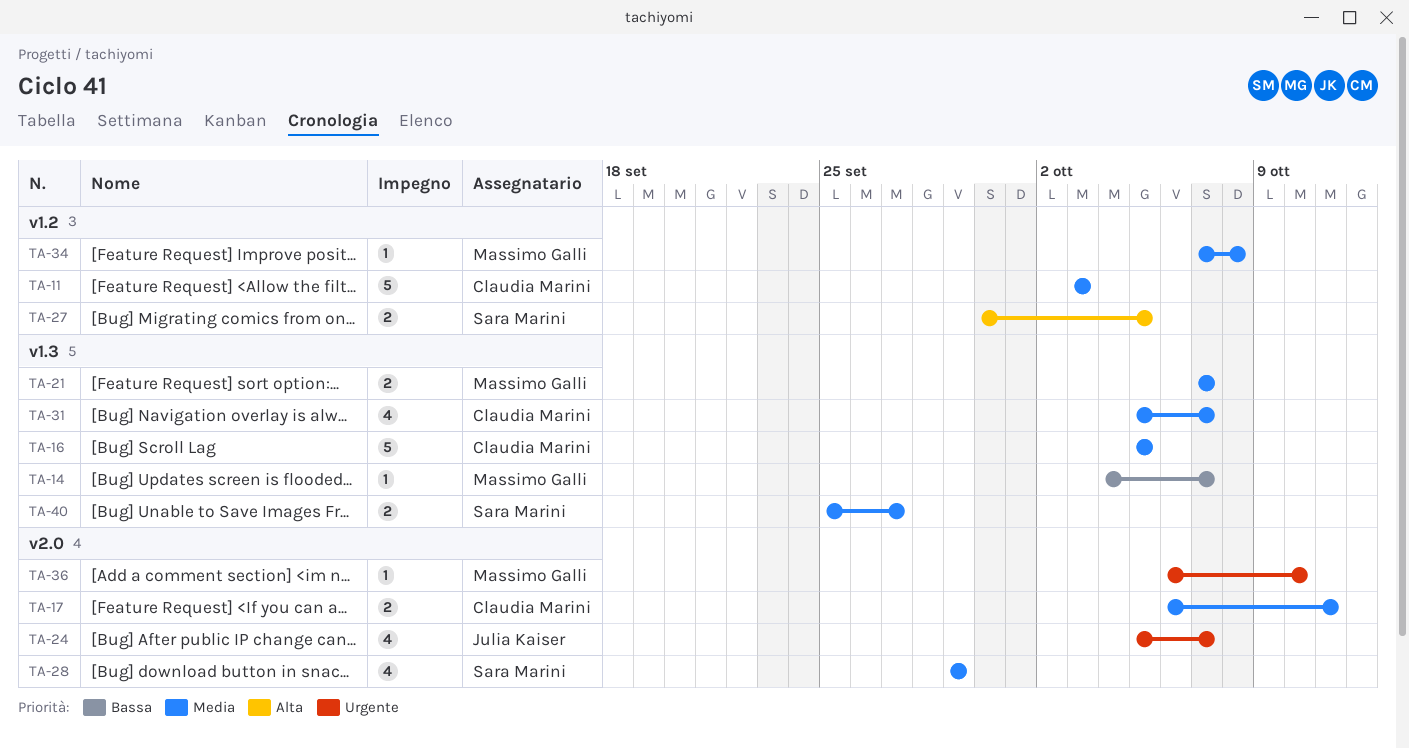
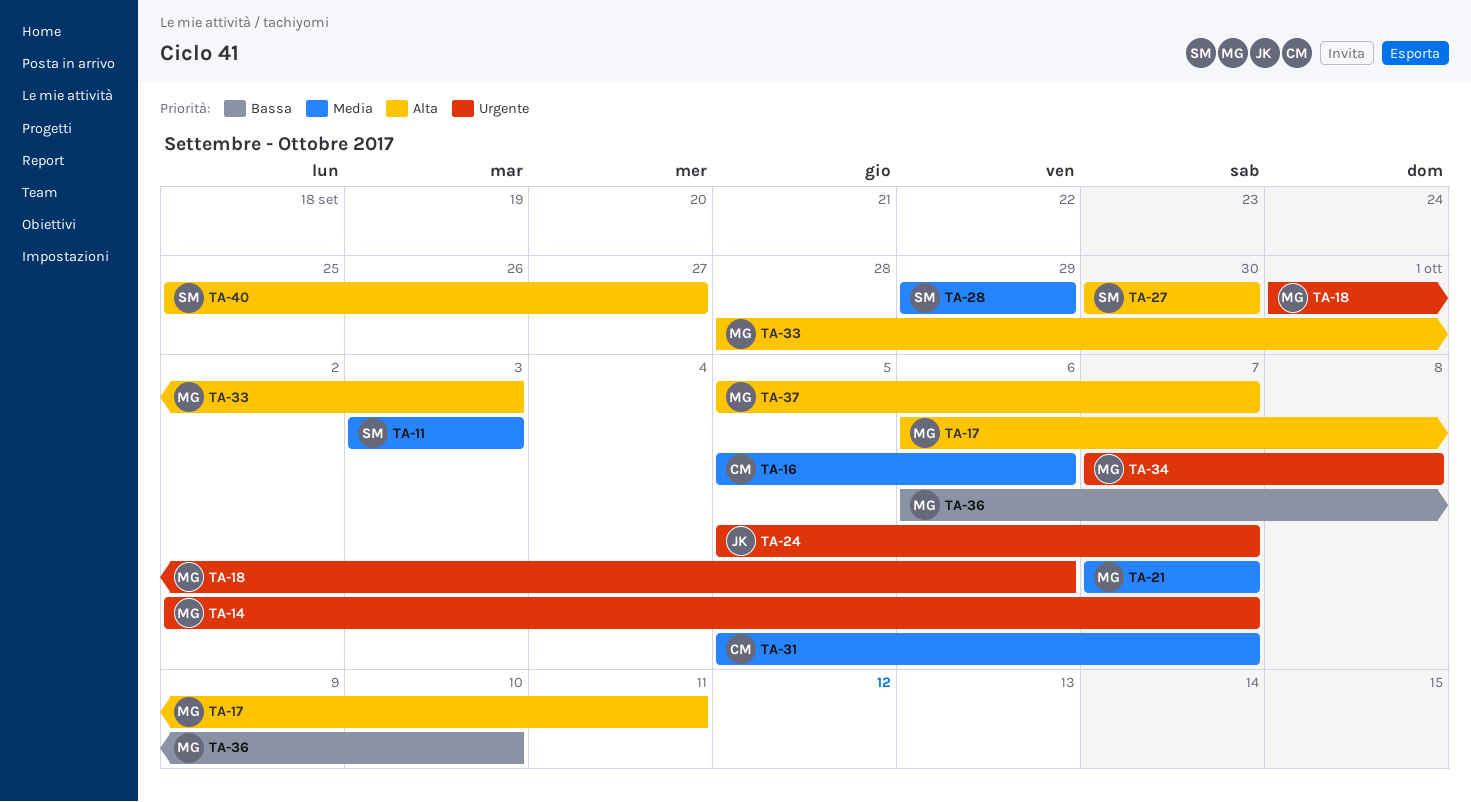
TA-11, owner: Claudia Marini -> Sara Marini
TA-14, priority: Bassa -> Urgente
TA-14, start: Oct 4 -> Oct 2
TA-16, due: Oct 5 -> Oct 6
TA-17, owner: Claudia Marini -> Massimo Galli
TA-17, priority: Media -> Alta
TA-18: none -> present
TA-27, due: Oct 5 -> Sep 30
TA-33: none -> present
TA-34, priority: Media -> Urgente
TA-36, priority: Urgente -> Bassa
TA-37: none -> present
TA-40, priority: Media -> Alta

